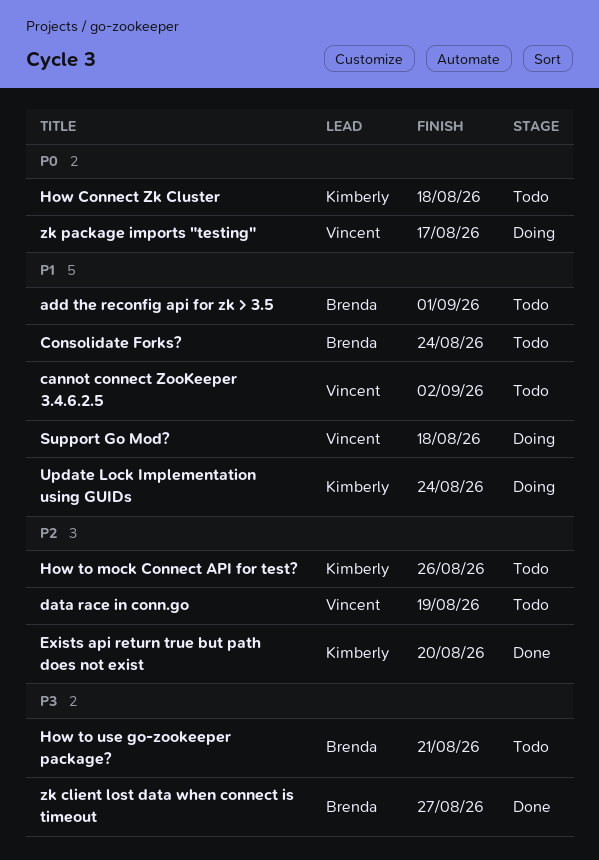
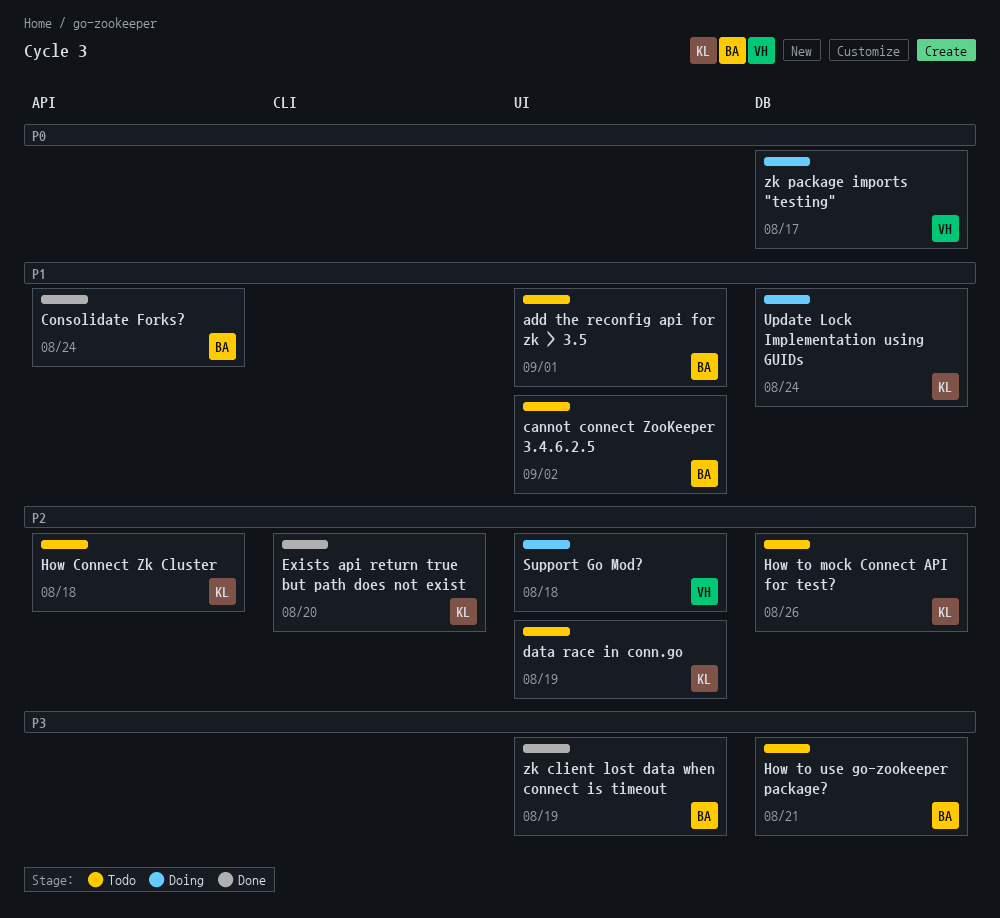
cannot connect ZooKeeper 3.4.6.2.5, owner: Vincent -> Brenda
Consolidate Forks?, status: Todo -> Done
data race in conn.go, owner: Vincent -> Kimberly
How Connect Zk Cluster, priority: P0 -> P2
Support Go Mod?, priority: P1 -> P2
zk client lost data when connect is timeout, due: Aug 27 -> Aug 19

